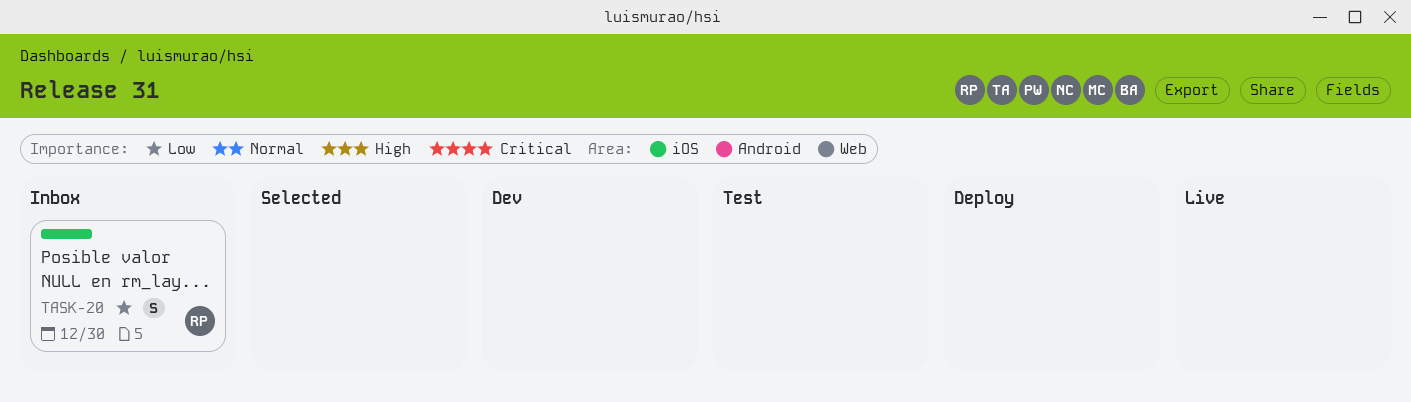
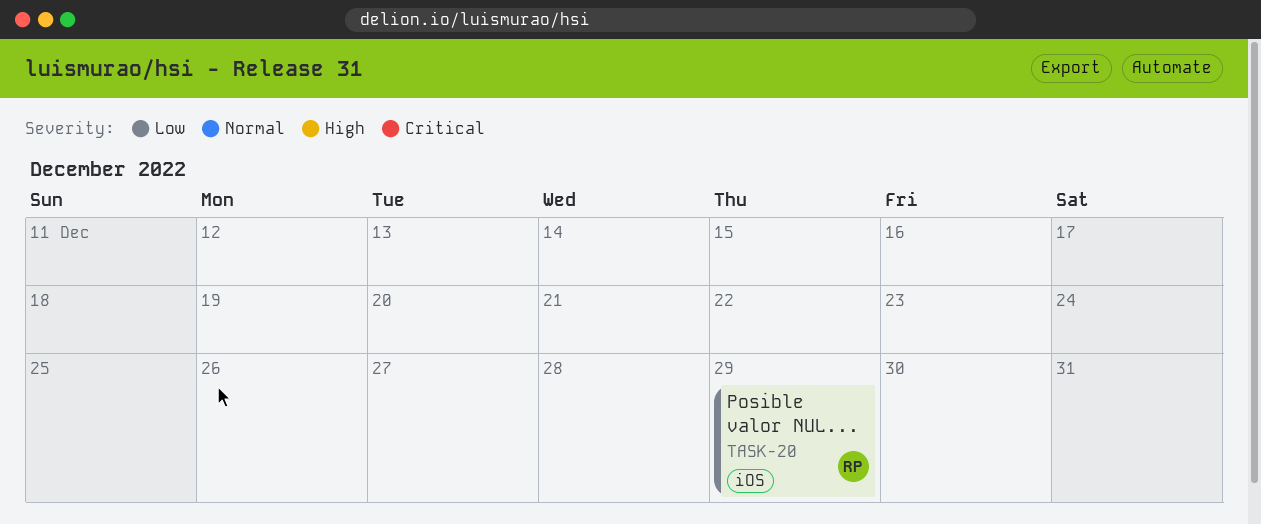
TASK-20, due: Dec 30 -> Dec 29

